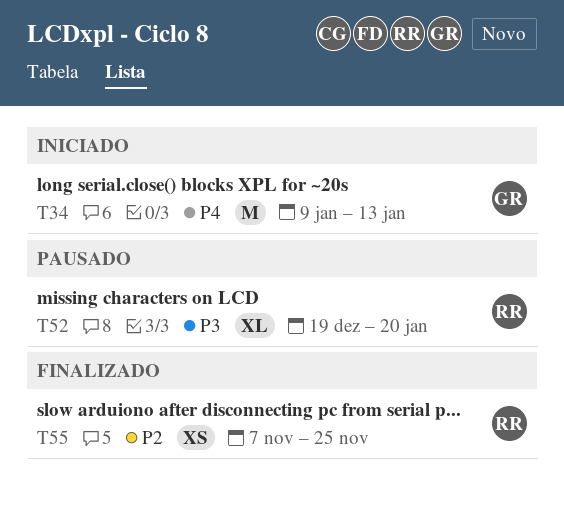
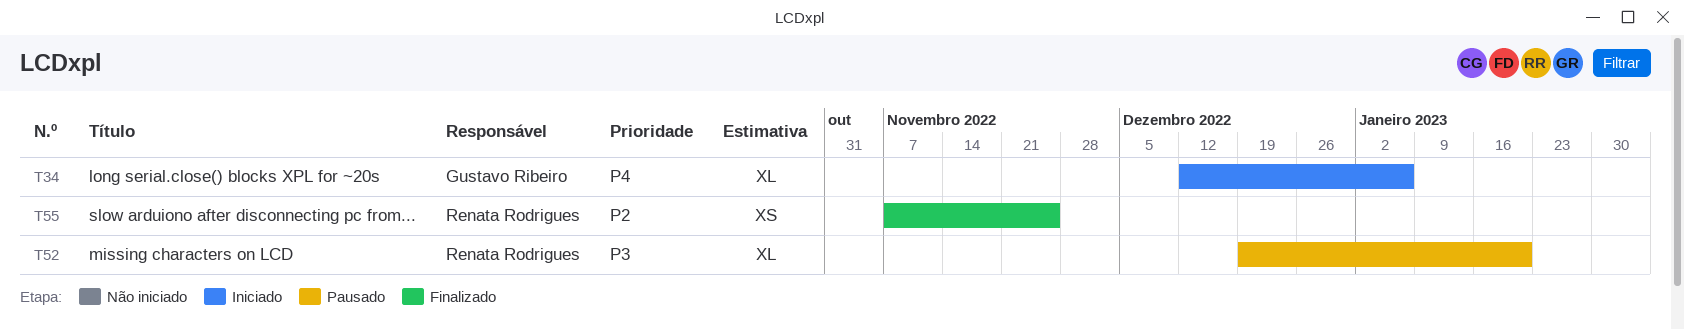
T34, estimate: M -> XL
T34, start: Jan 9 -> Dec 12
T34, due: Jan 13 -> Jan 6

